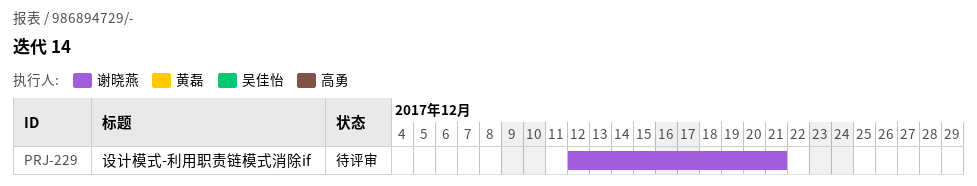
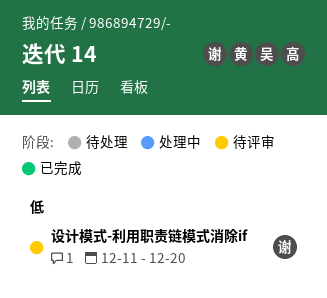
设计模式-利用职责链模式消除if, start: Dec 12 -> Dec 11
设计模式-利用职责链模式消除if, due: Dec 21 -> Dec 20

